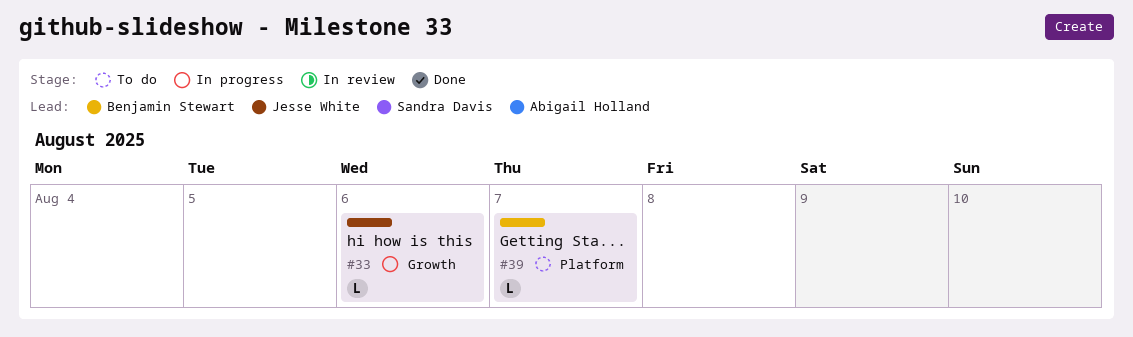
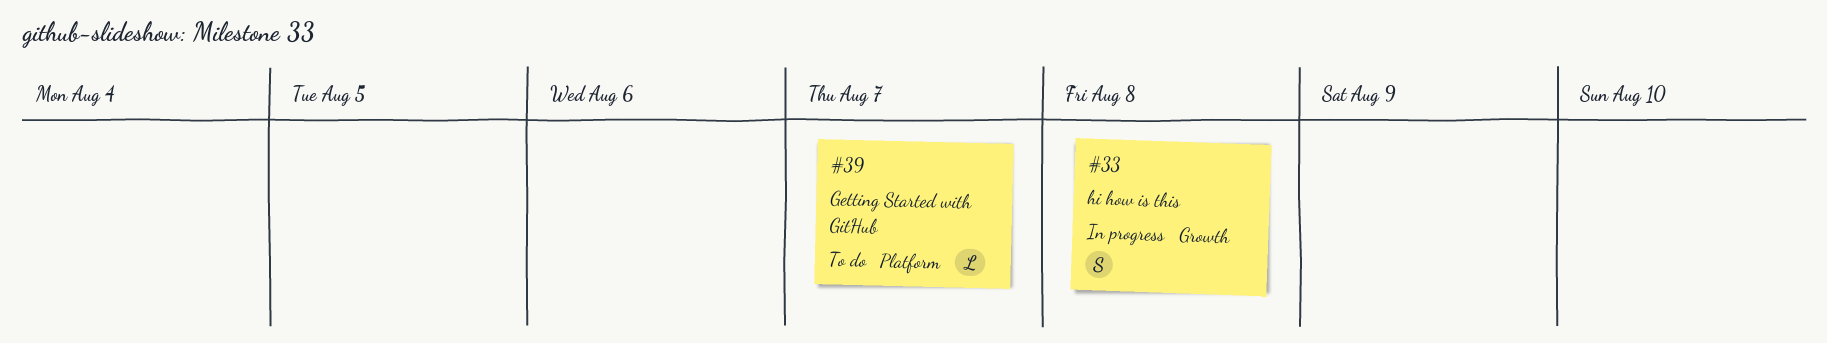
#33, estimate: L -> S
#33, due: Aug 6 -> Aug 8

